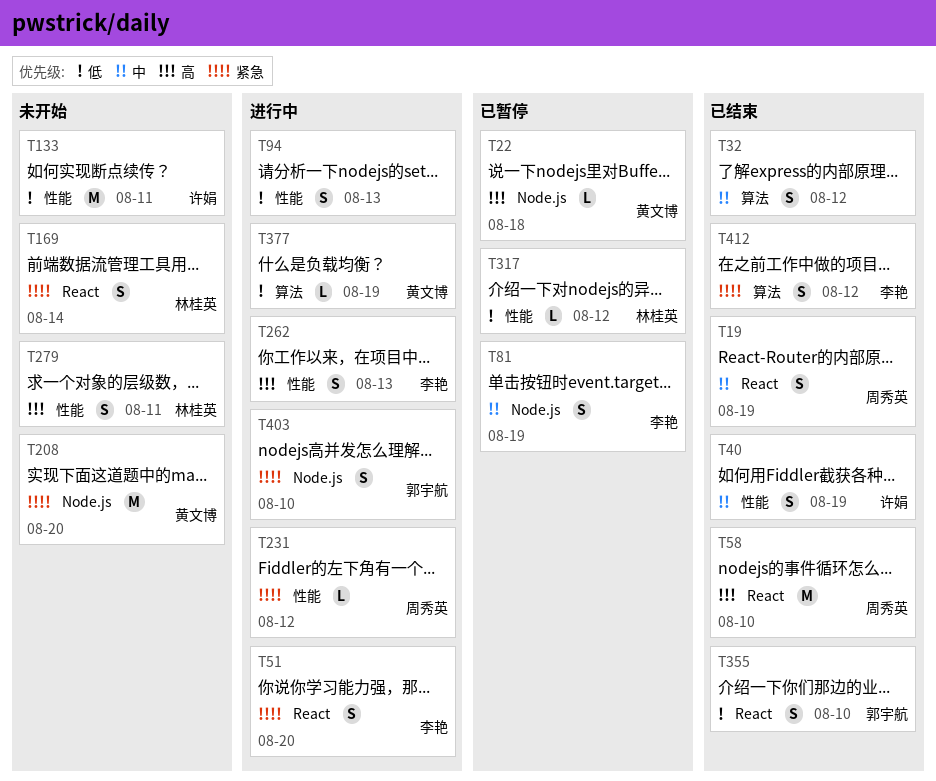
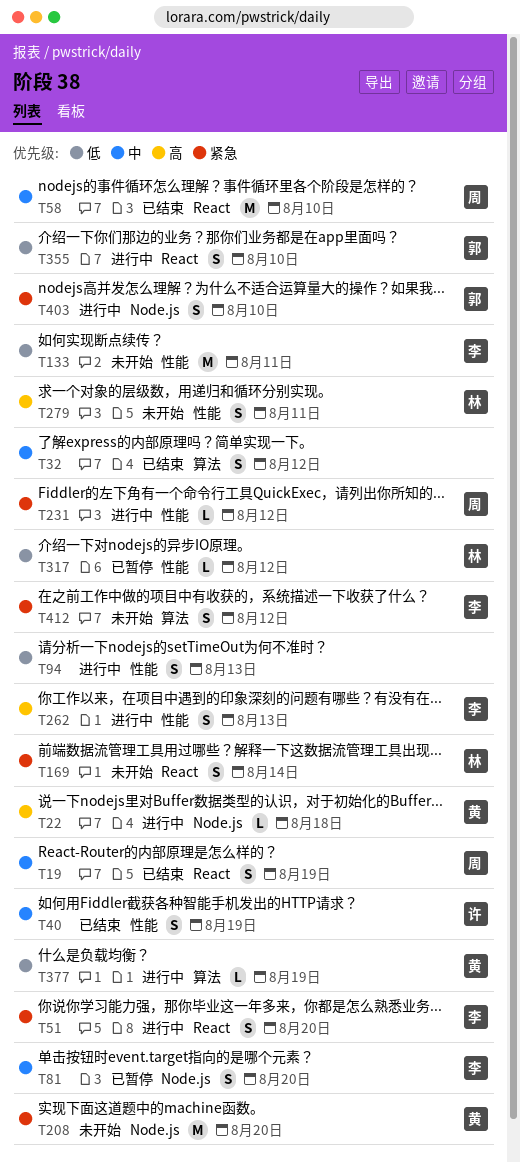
T22, status: 已暂停 -> 进行中
T58, priority: 高 -> 中
T81, due: Aug 19 -> Aug 20
T133, owner: 许娟 -> 李艳
T355, status: 已结束 -> 进行中
T412, status: 已结束 -> 未开始

